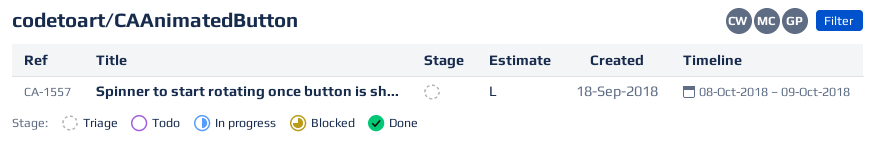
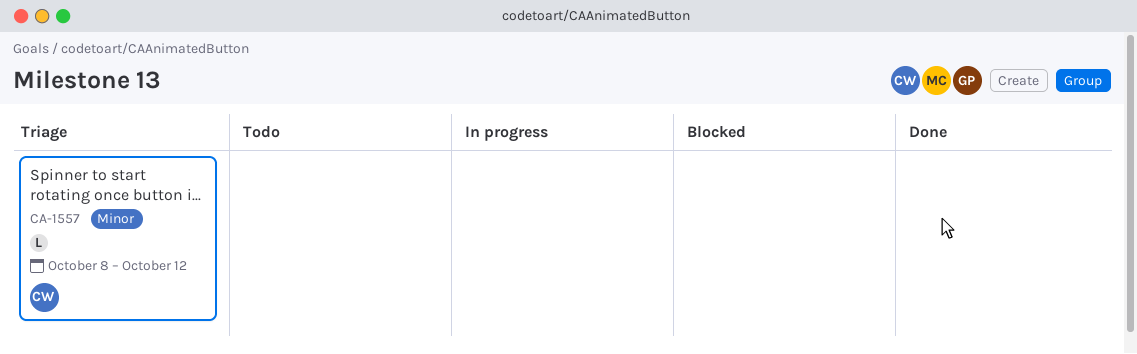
CA-1557, due: Oct 9 -> Oct 12

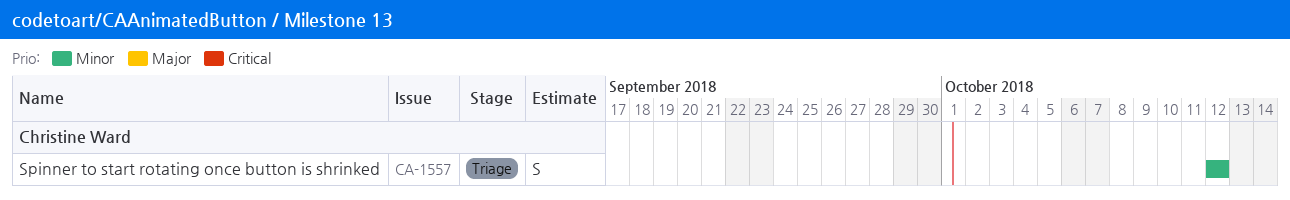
CA-1557, estimate: L -> S
CA-1557, start: Oct 8 -> Oct 12

